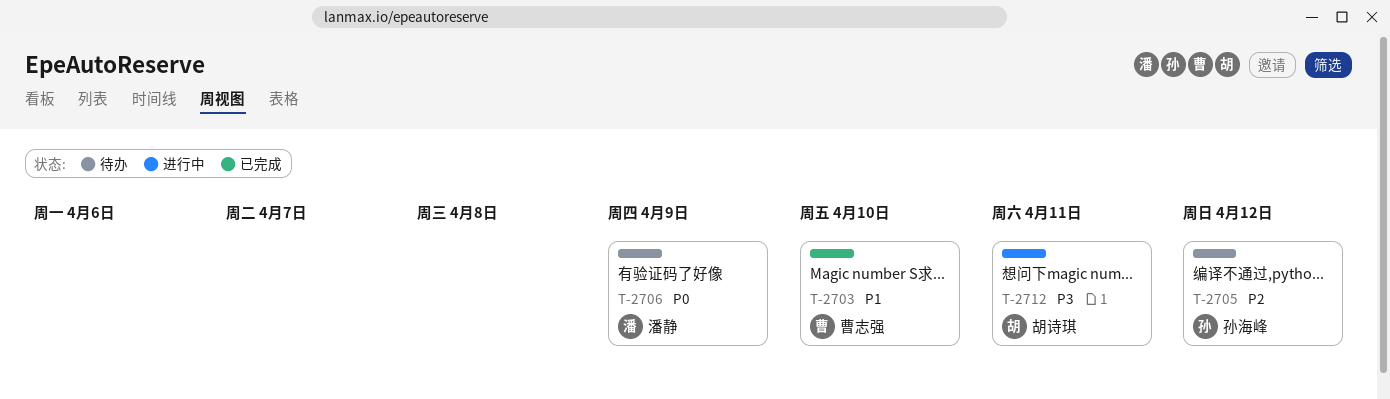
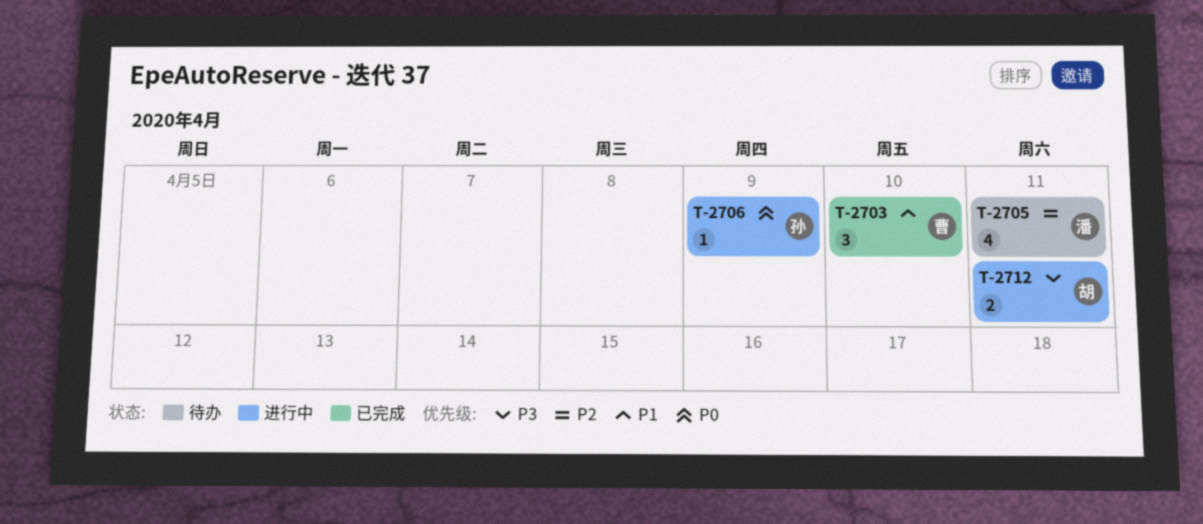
T-2705, owner: 孙海峰 -> 潘静
T-2705, due: Apr 12 -> Apr 11
T-2706, status: 待办 -> 进行中
T-2706, owner: 潘静 -> 孙海峰

